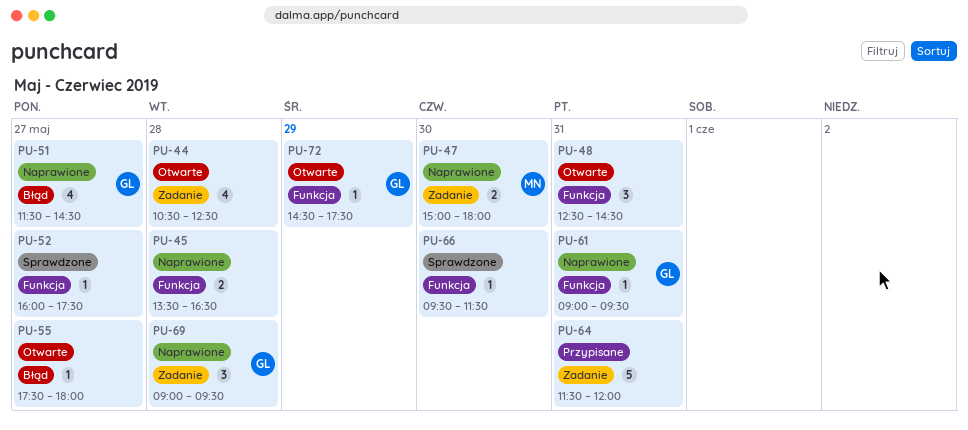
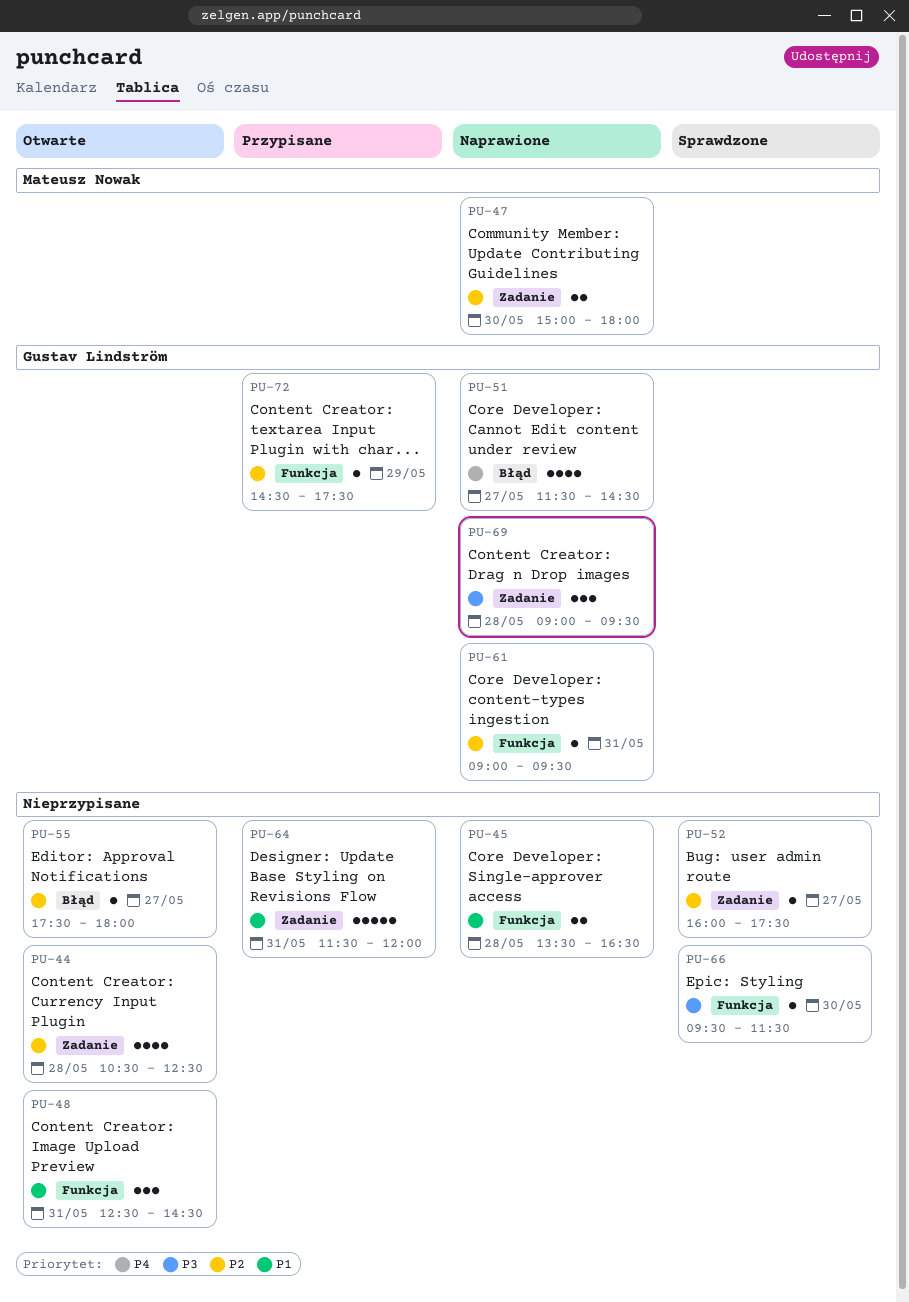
PU-52, label: Funkcja -> Zadanie
PU-72, status: Otwarte -> Przypisane

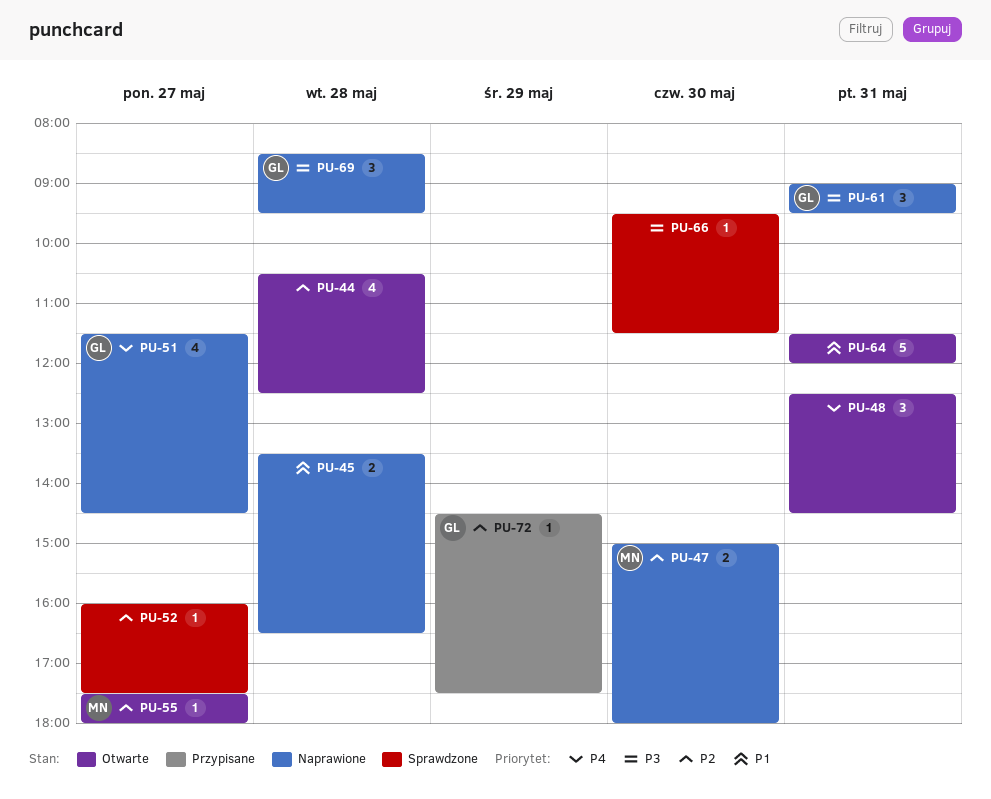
PU-48, priority: P1 -> P4
PU-55, owner: none -> Mateusz Nowak
PU-61, priority: P2 -> P3
PU-61, estimate: 1 -> 3
PU-64, status: Przypisane -> Otwarte
PU-69, begins: 09:00 -> 08:30

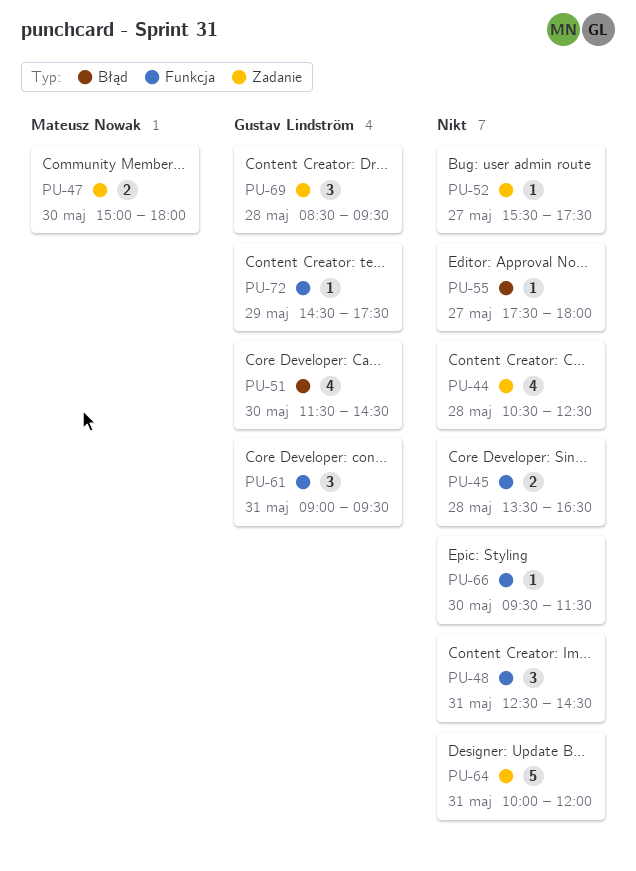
PU-51, day: May 27 -> May 30
PU-52, begins: 16:00 -> 15:30
PU-55, owner: Mateusz Nowak -> none
PU-64, begins: 11:30 -> 10:00

